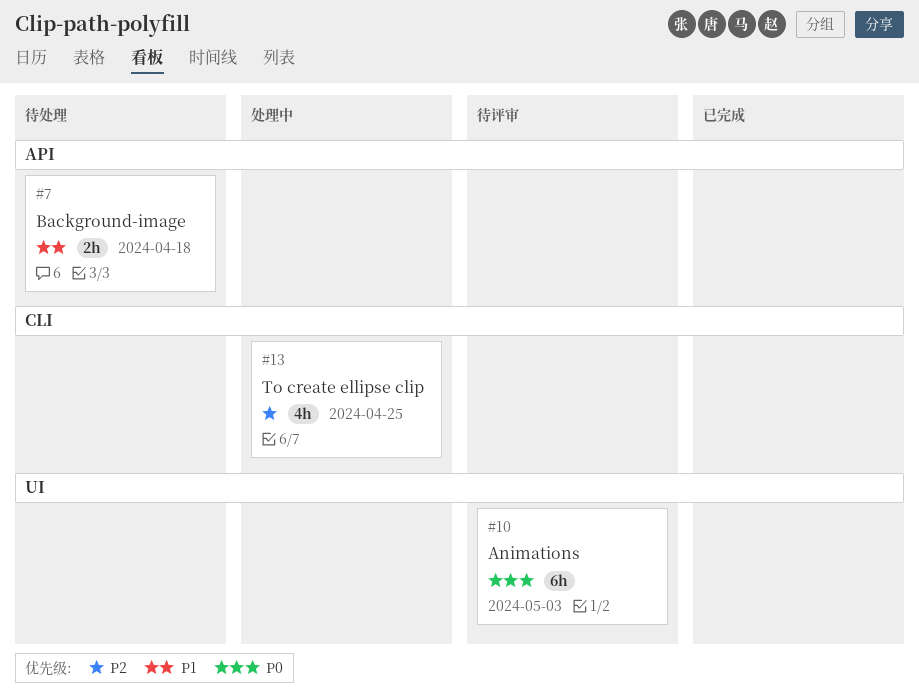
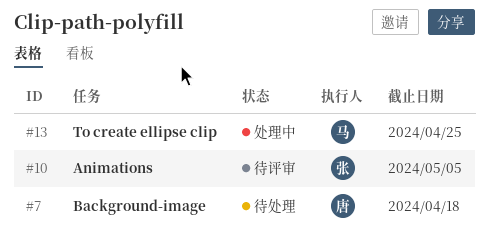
#10, due: May 3 -> May 5

